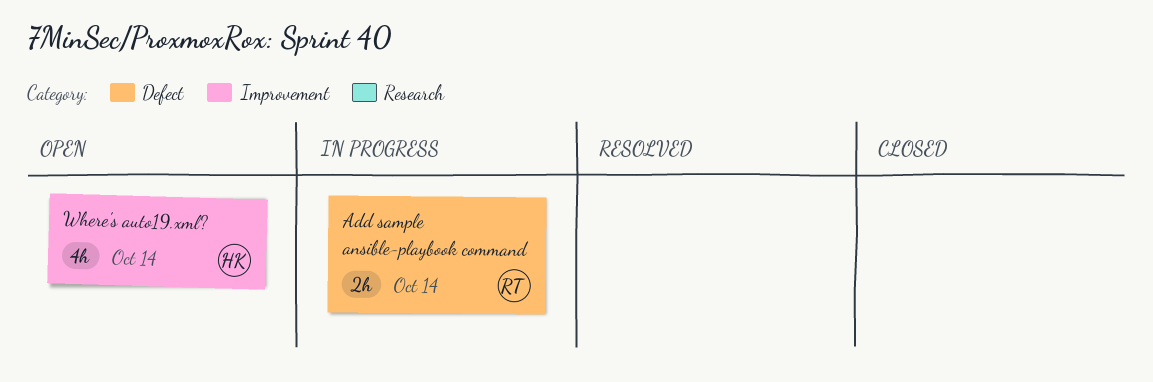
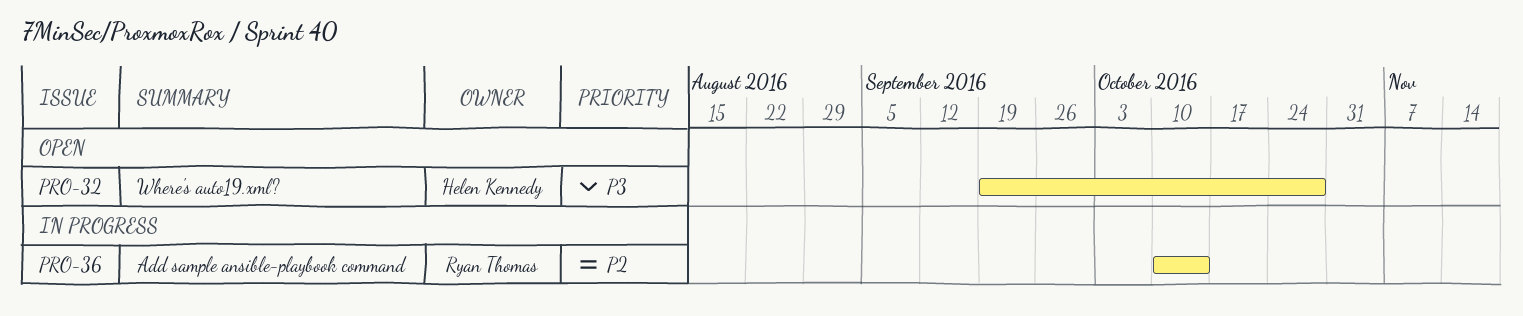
Where's auto19.xml?, due: Oct 14 -> Oct 28

